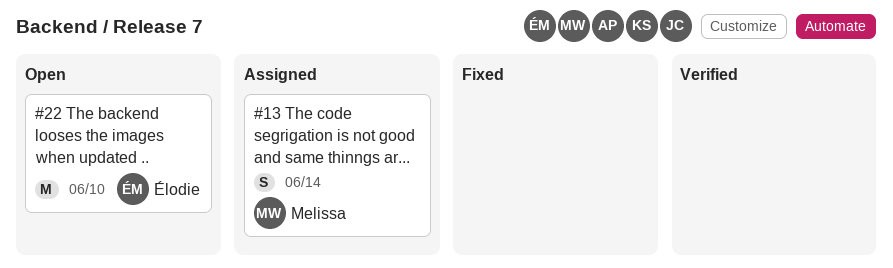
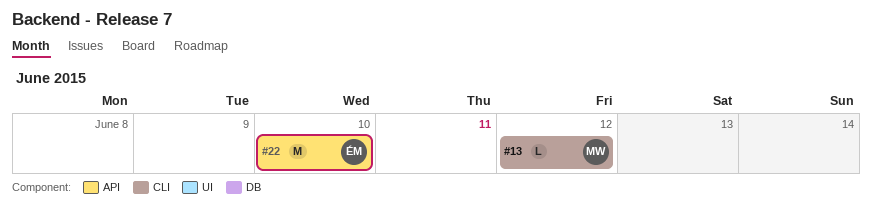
#13, estimate: S -> L
#13, due: Jun 14 -> Jun 12

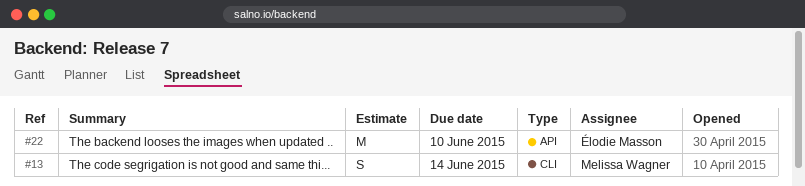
#13, estimate: L -> S
#13, due: Jun 12 -> Jun 14

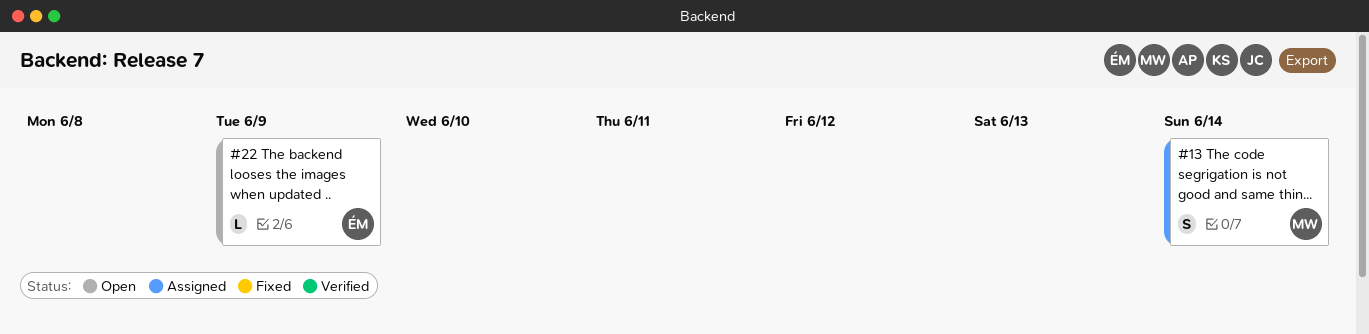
#22, estimate: M -> L
#22, due: Jun 10 -> Jun 9

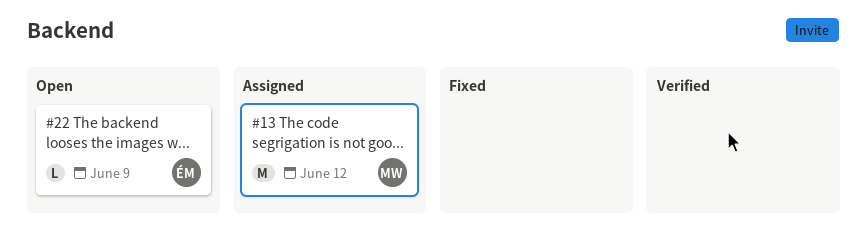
#13, estimate: S -> M
#13, due: Jun 14 -> Jun 12

